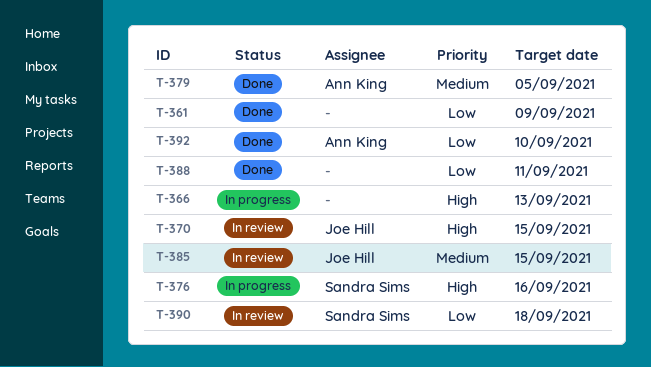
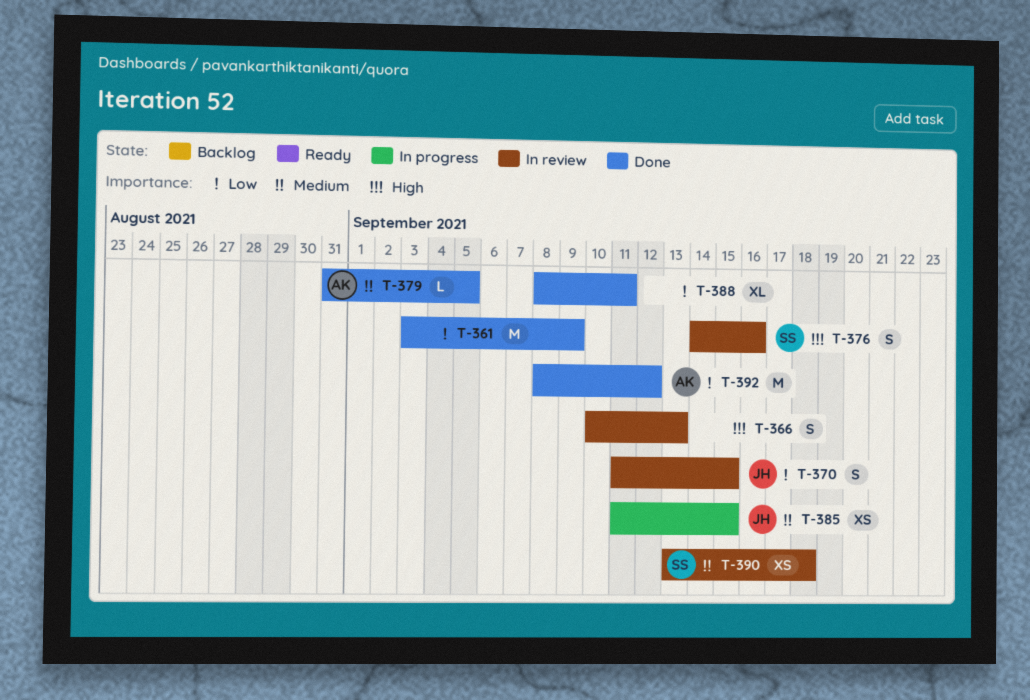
T-366, status: In progress -> In review
T-370, priority: High -> Low
T-376, status: In progress -> In review
T-385, status: In review -> In progress
T-390, priority: Low -> Medium
T-392, due: Sep 10 -> Sep 12

